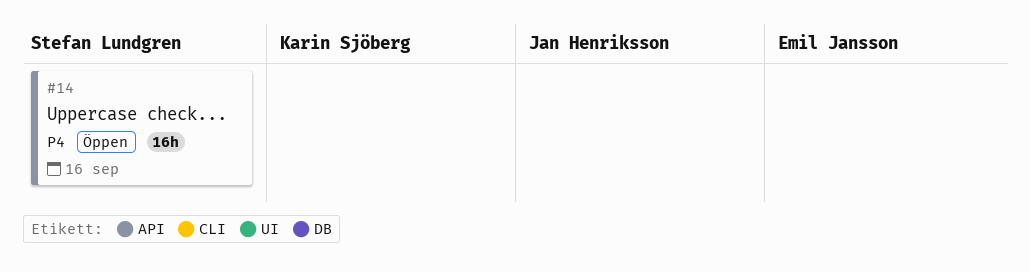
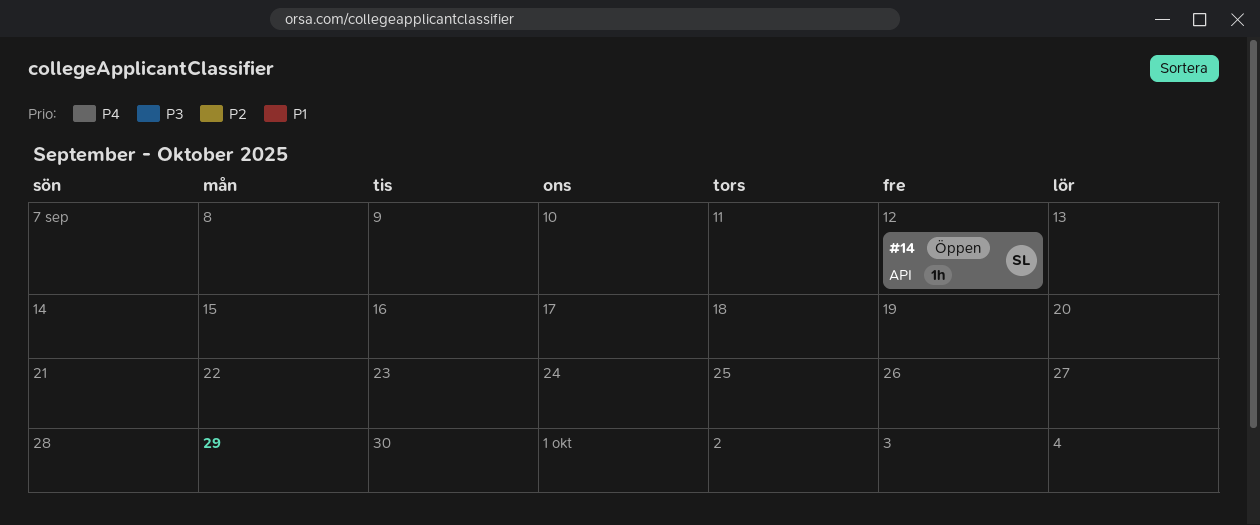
#14, estimate: 16h -> 1h
#14, due: Sep 16 -> Sep 12

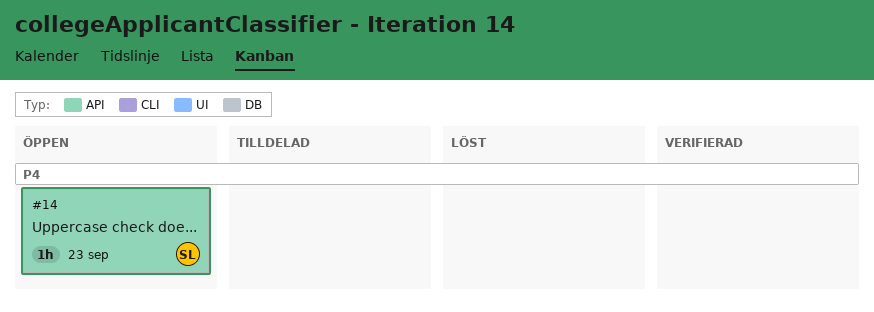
#14, due: Sep 12 -> Sep 23

